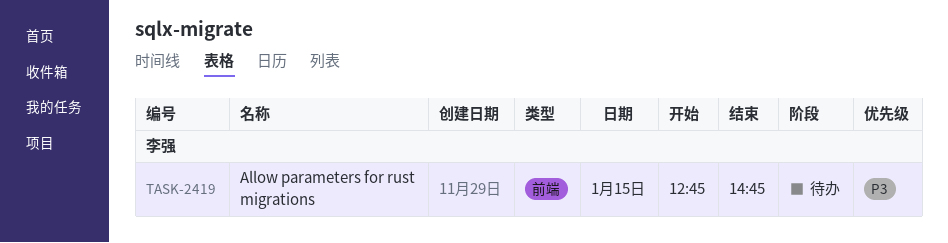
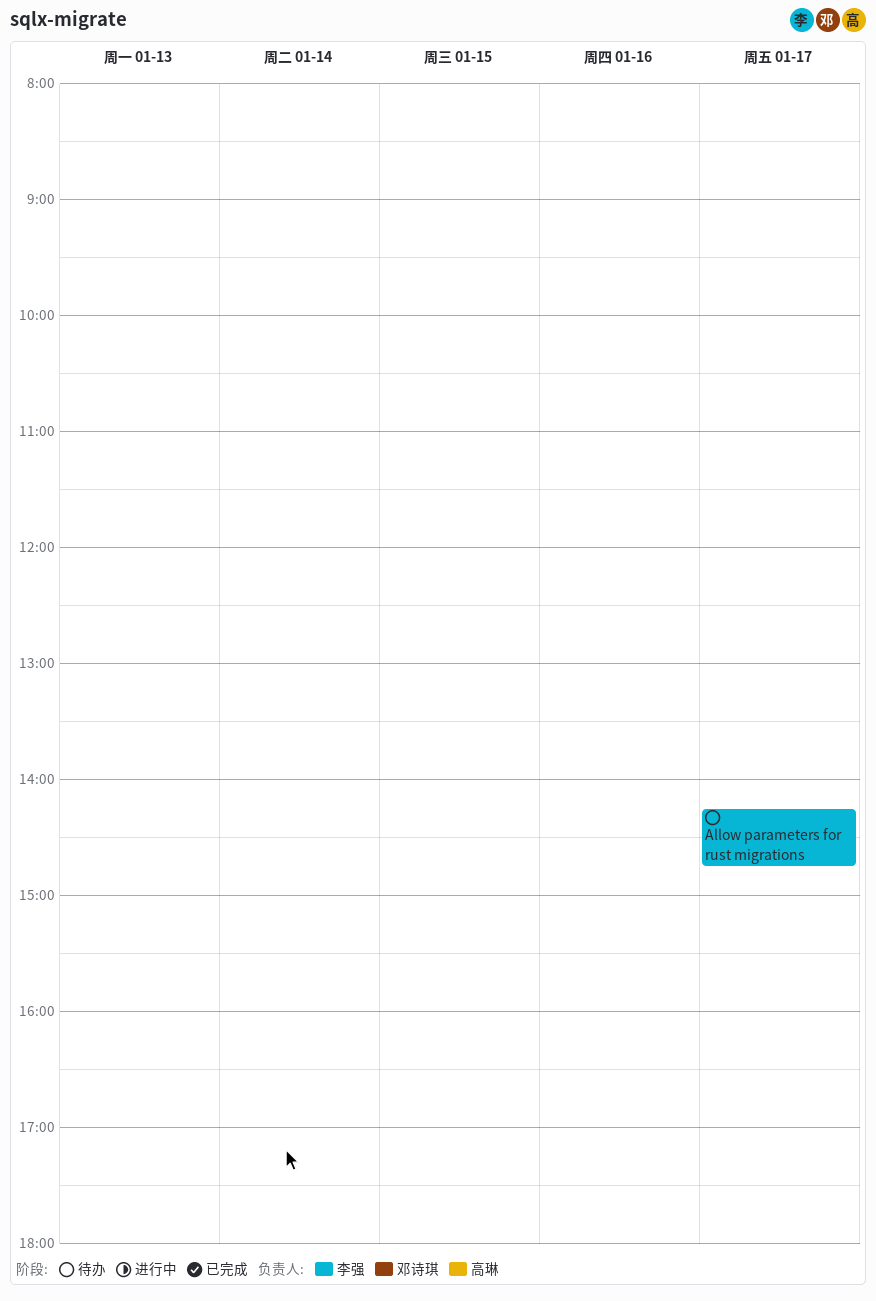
Allow parameters for rust migrations, day: Jan 15 -> Jan 17
Allow parameters for rust migrations, begins: 12:45 -> 14:15

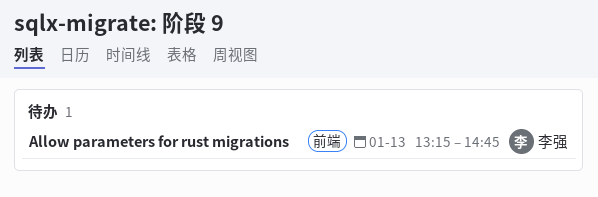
Allow parameters for rust migrations, day: Jan 17 -> Jan 13
Allow parameters for rust migrations, begins: 14:15 -> 13:15

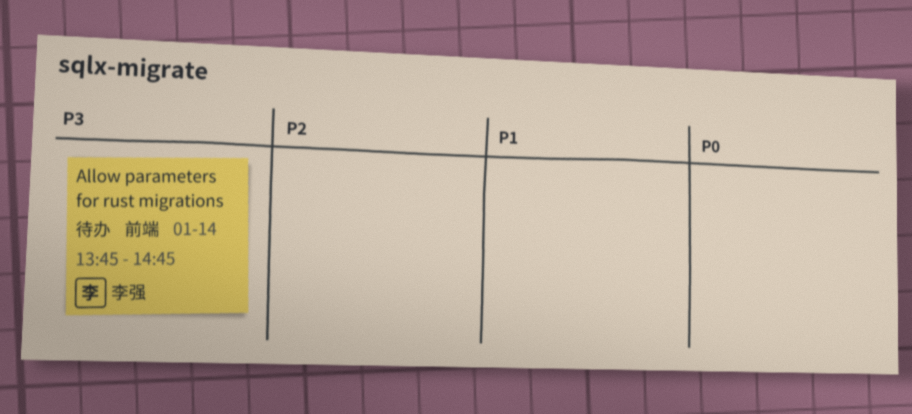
Allow parameters for rust migrations, day: Jan 13 -> Jan 14
Allow parameters for rust migrations, begins: 13:15 -> 13:45

